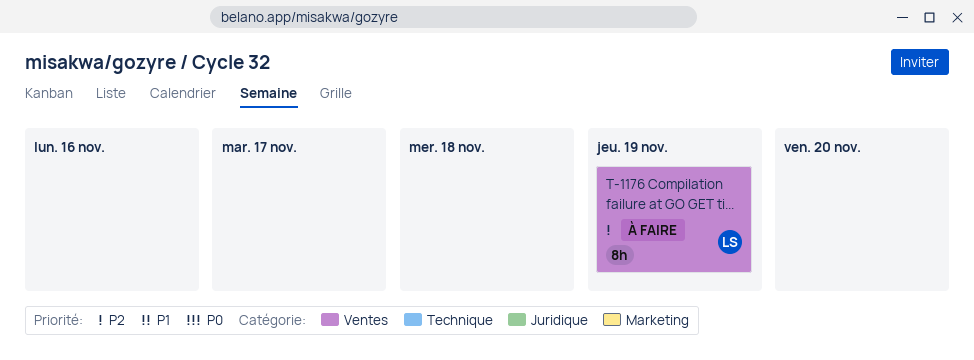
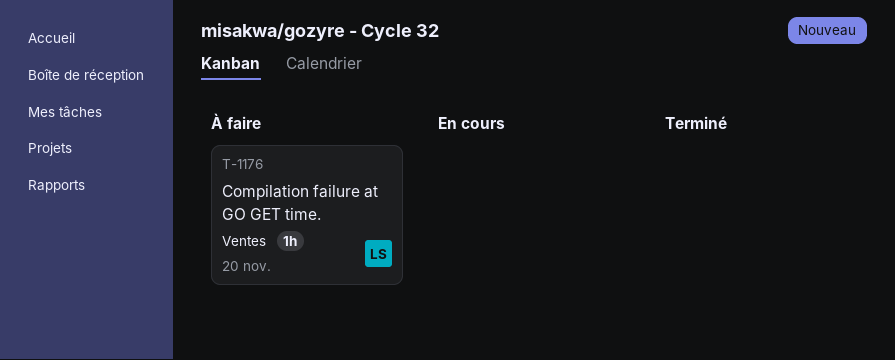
T-1176, estimate: 8h -> 1h
T-1176, due: Nov 19 -> Nov 20

